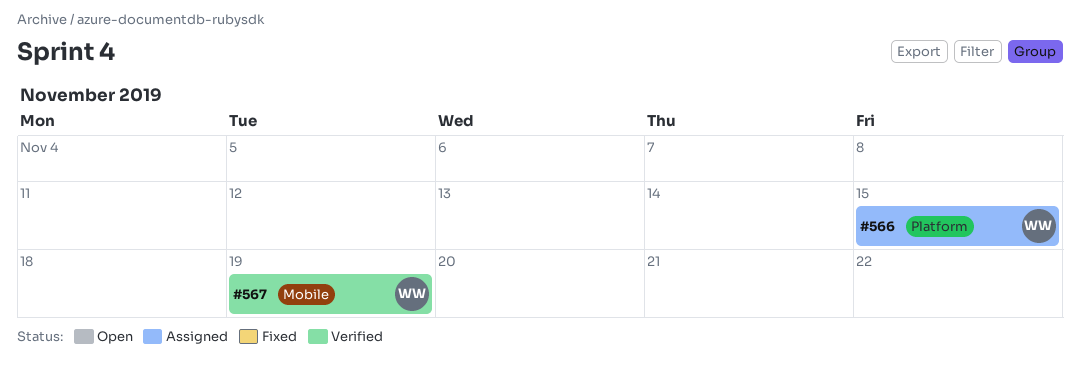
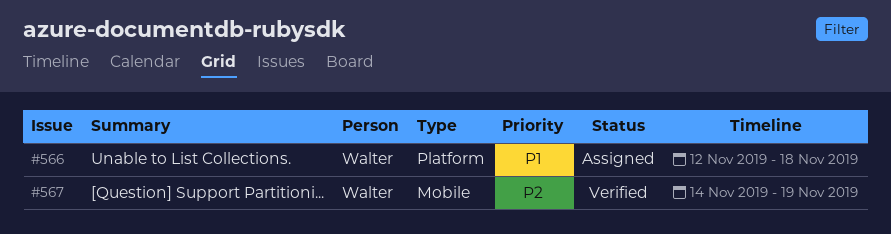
#566, due: Nov 15 -> Nov 18

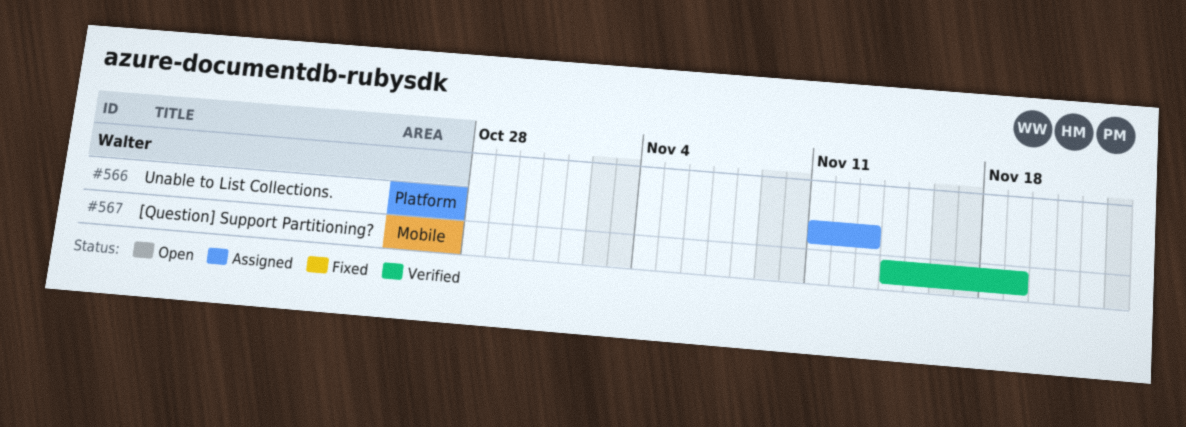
#566, start: Nov 12 -> Nov 11
#566, due: Nov 18 -> Nov 13

